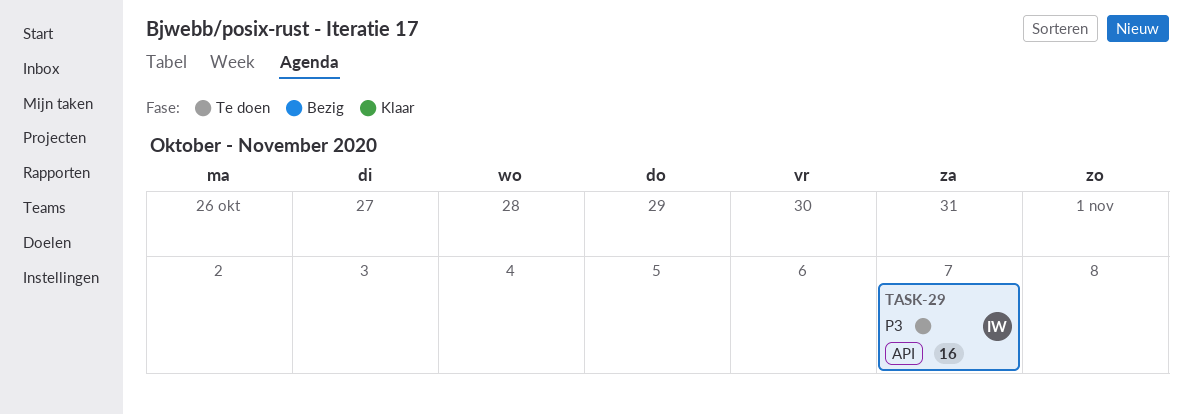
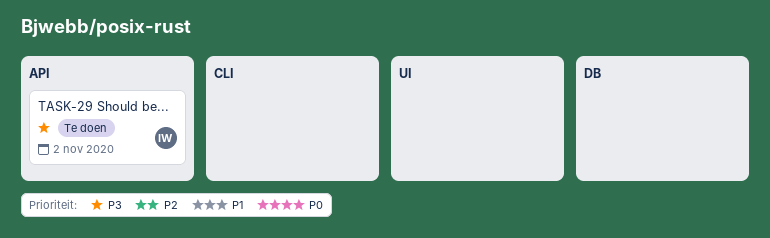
TASK-29, due: Nov 7 -> Nov 2

